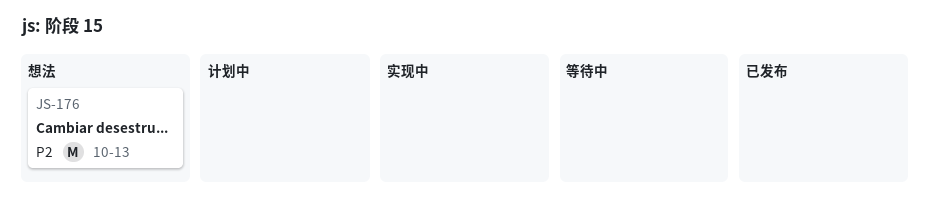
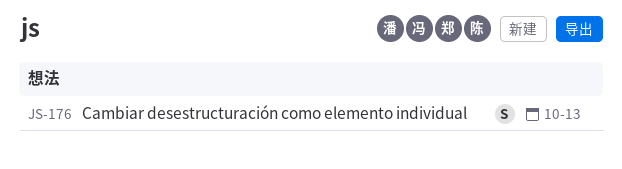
JS-176, estimate: M -> S

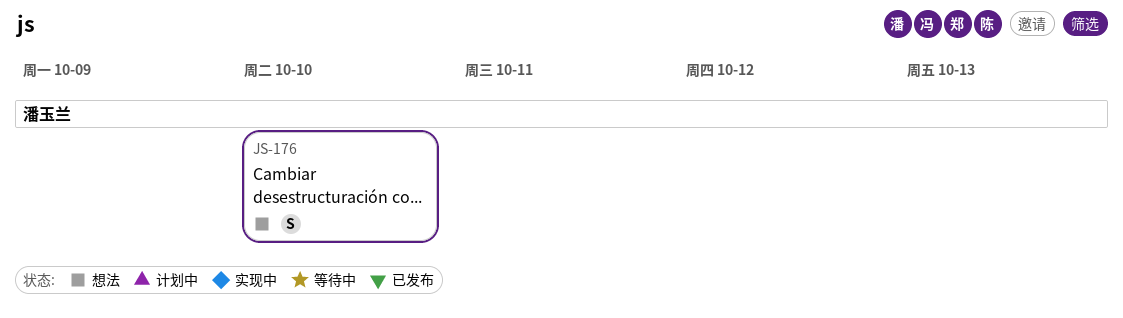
JS-176, due: Oct 13 -> Oct 10

